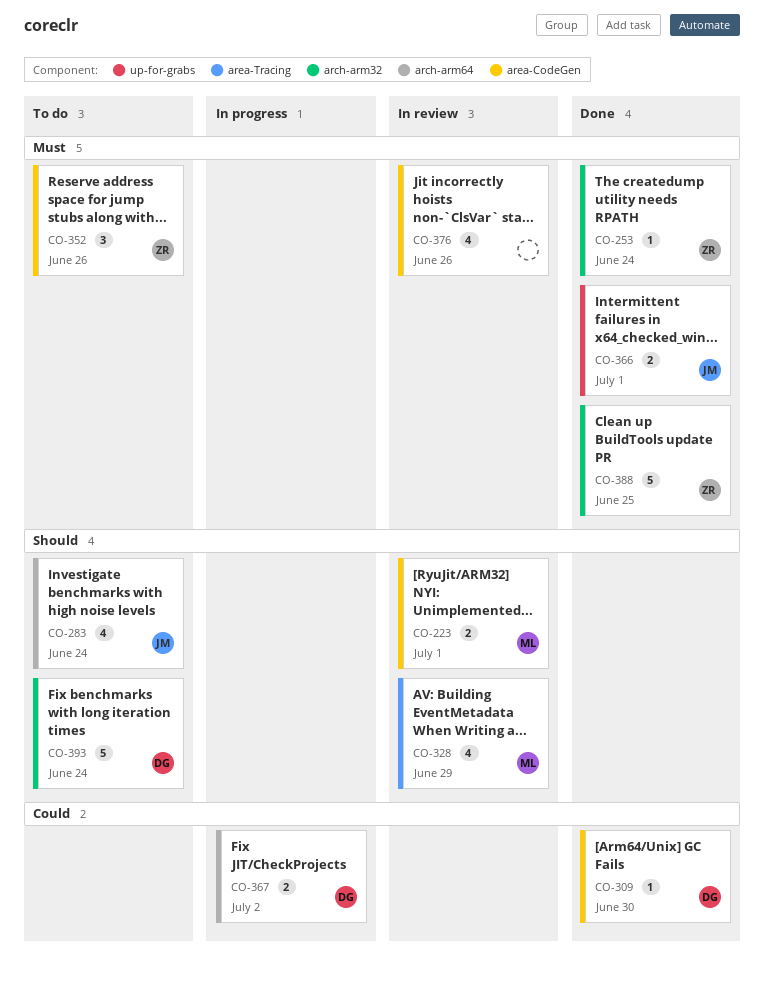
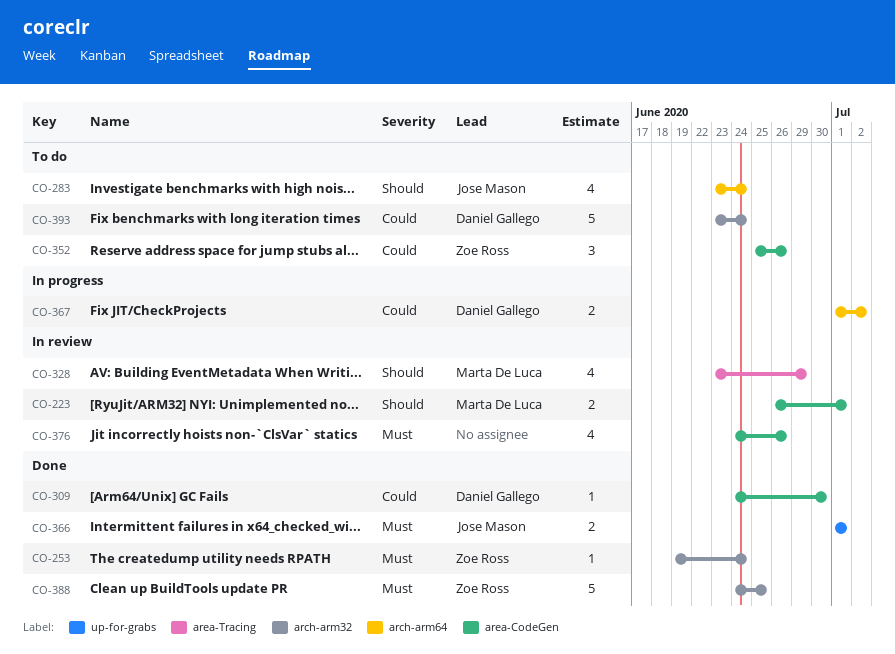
CO-352, priority: Must -> Could
CO-393, priority: Should -> Could

